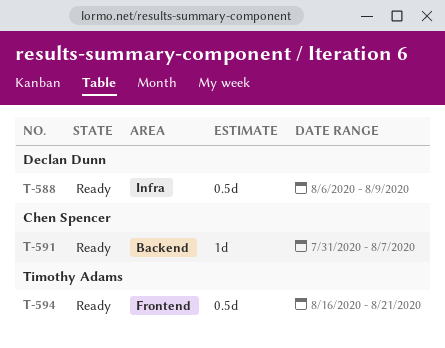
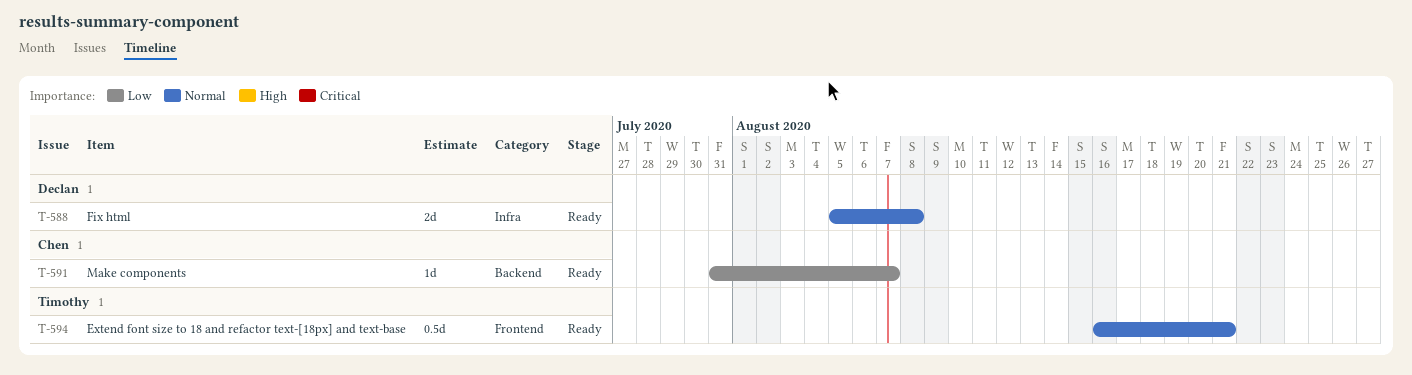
T-588, estimate: 0.5d -> 2d
T-588, start: Aug 6 -> Aug 5
T-588, due: Aug 9 -> Aug 8

